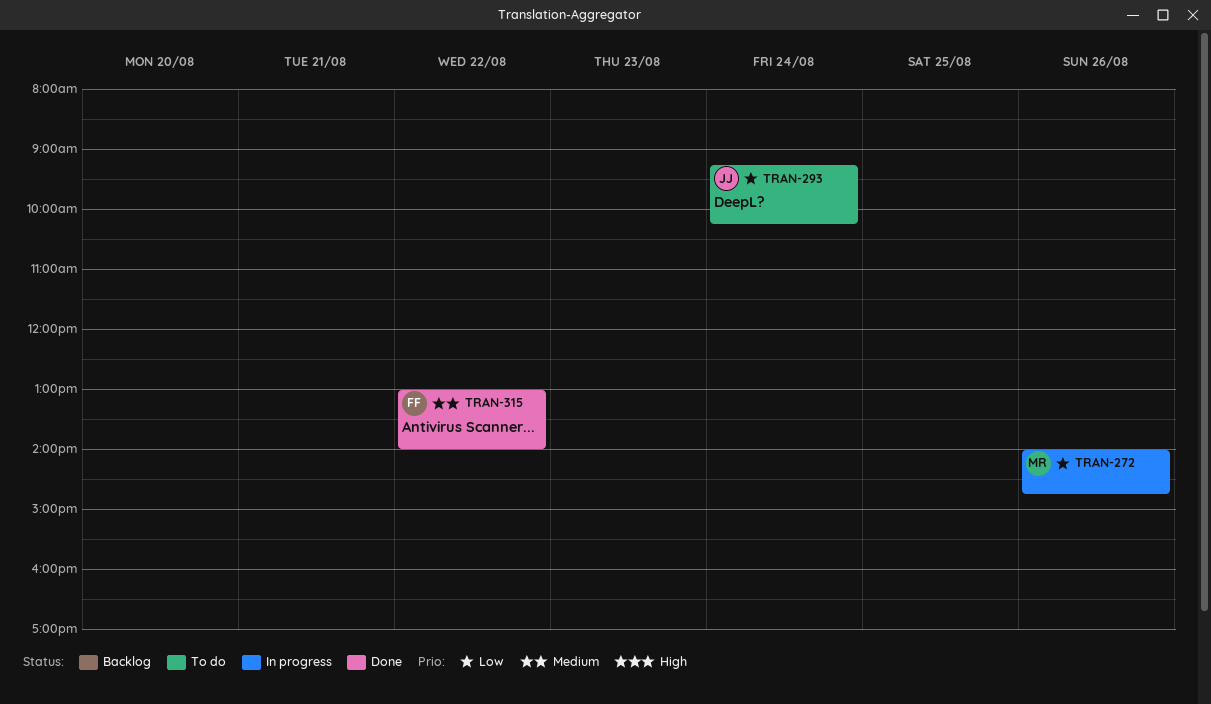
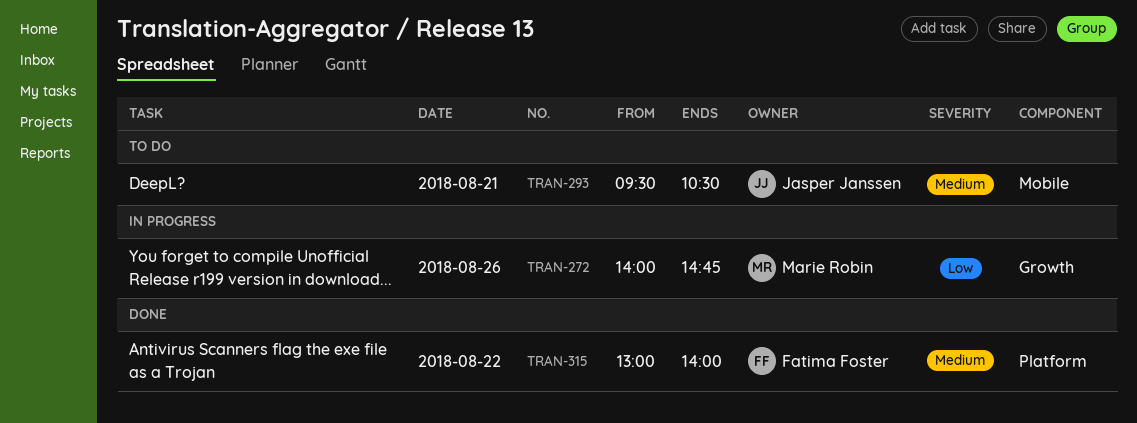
TRAN-293, priority: Low -> Medium
TRAN-293, day: Aug 24 -> Aug 21
TRAN-293, begins: 09:15 -> 09:30
TRAN-293, ends: 10:15 -> 10:30

